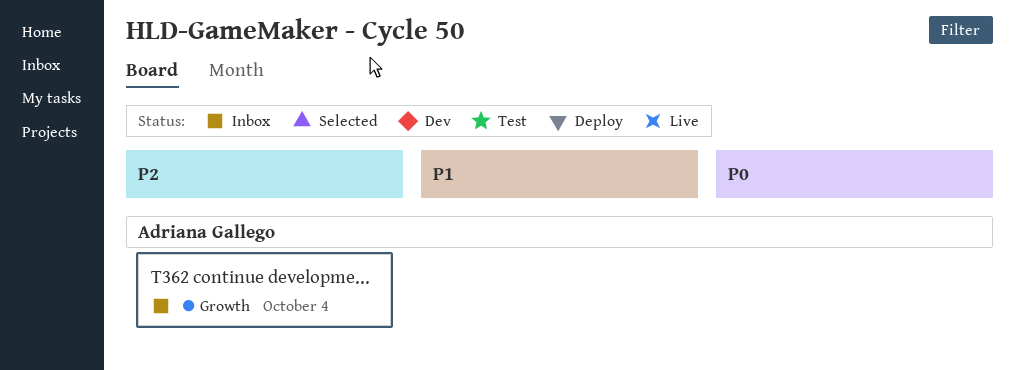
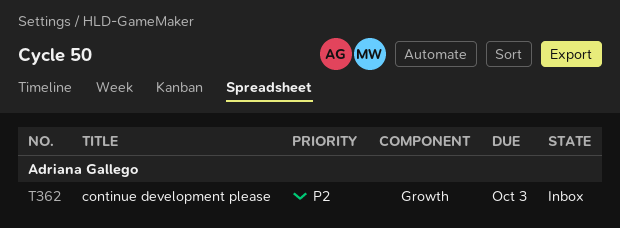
T362, due: Oct 4 -> Oct 3

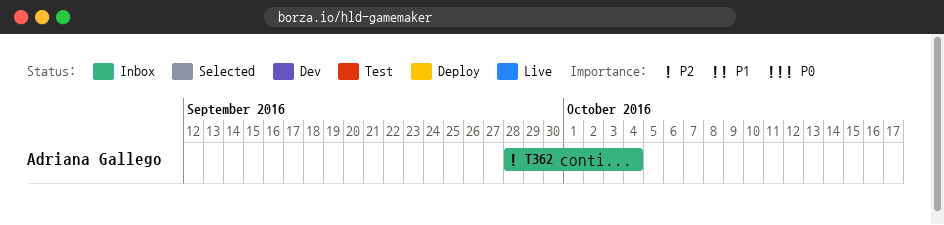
T362, due: Oct 3 -> Oct 4

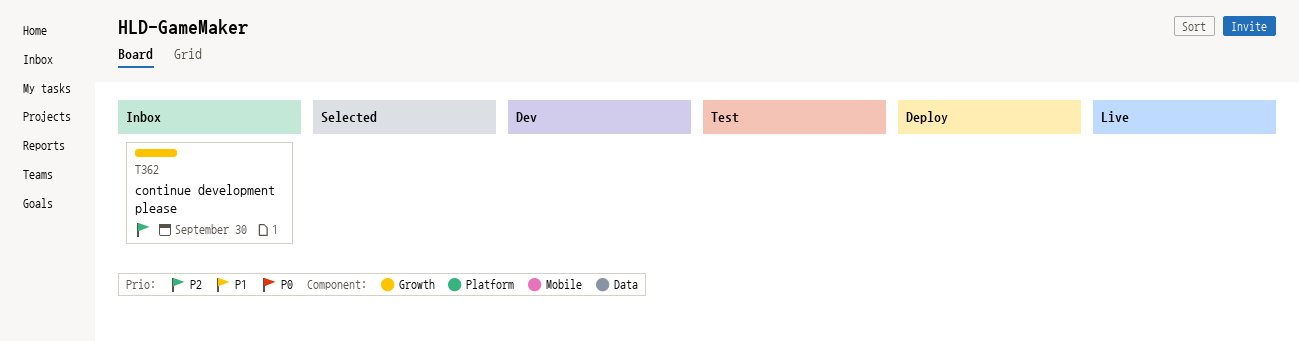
T362, due: Oct 4 -> Sep 30

